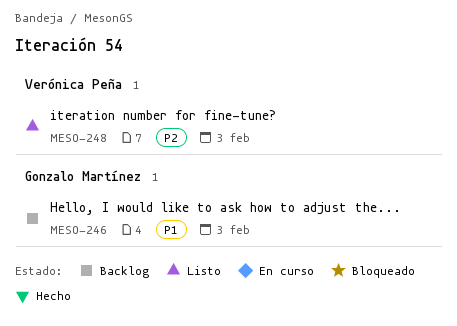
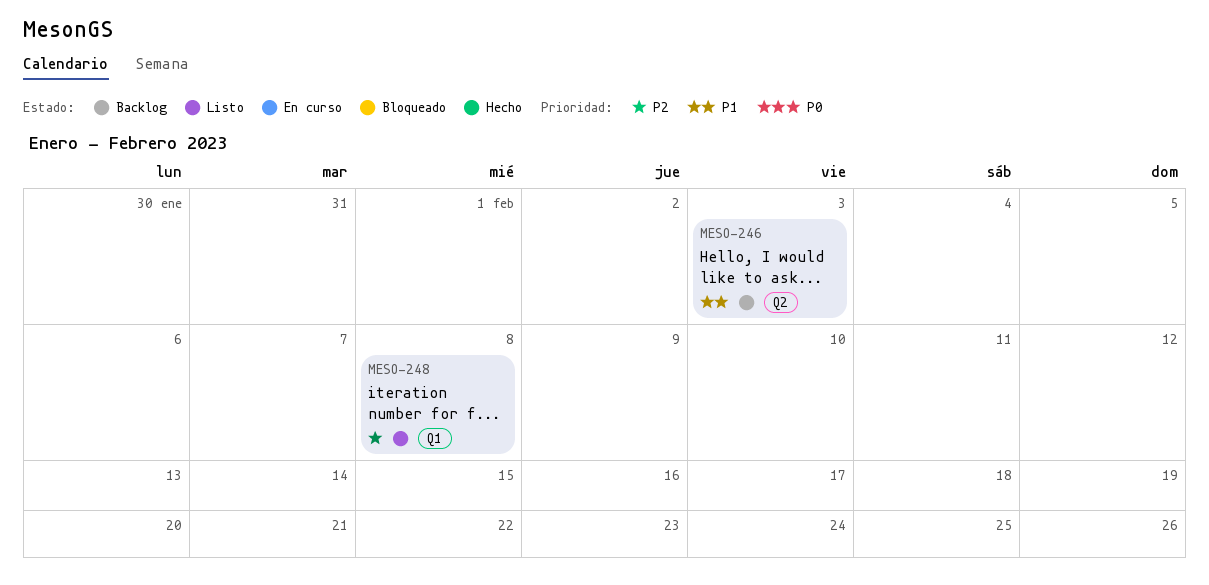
MESO-248, due: Feb 3 -> Feb 8

